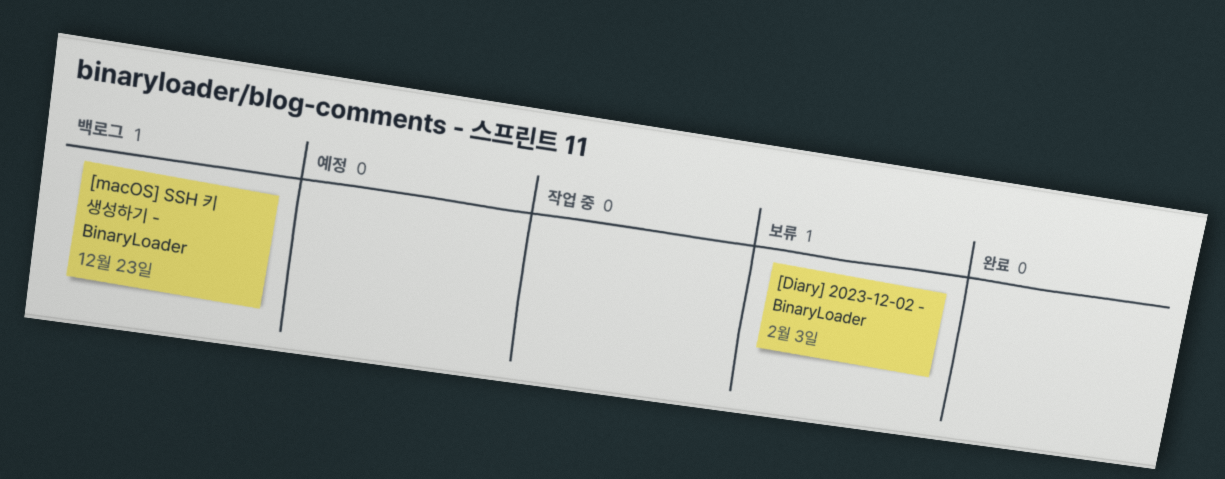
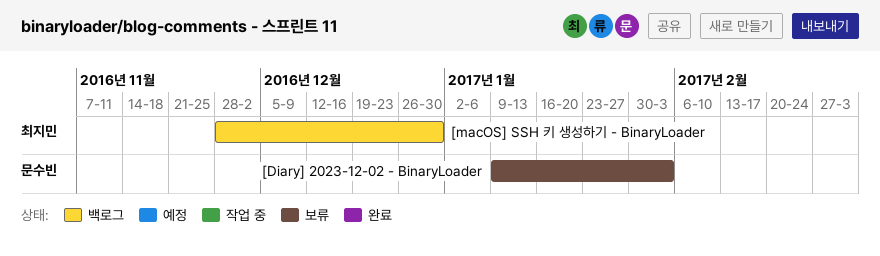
[macOS] SSH 키 생성하기 - BinaryLoader, due: Dec 23 -> Dec 30

